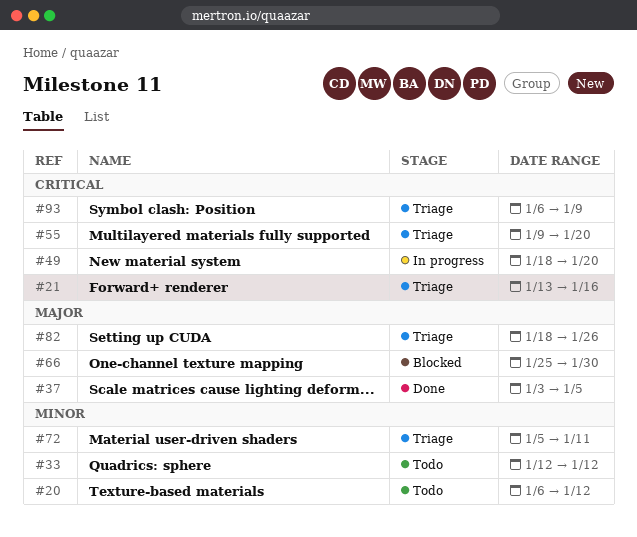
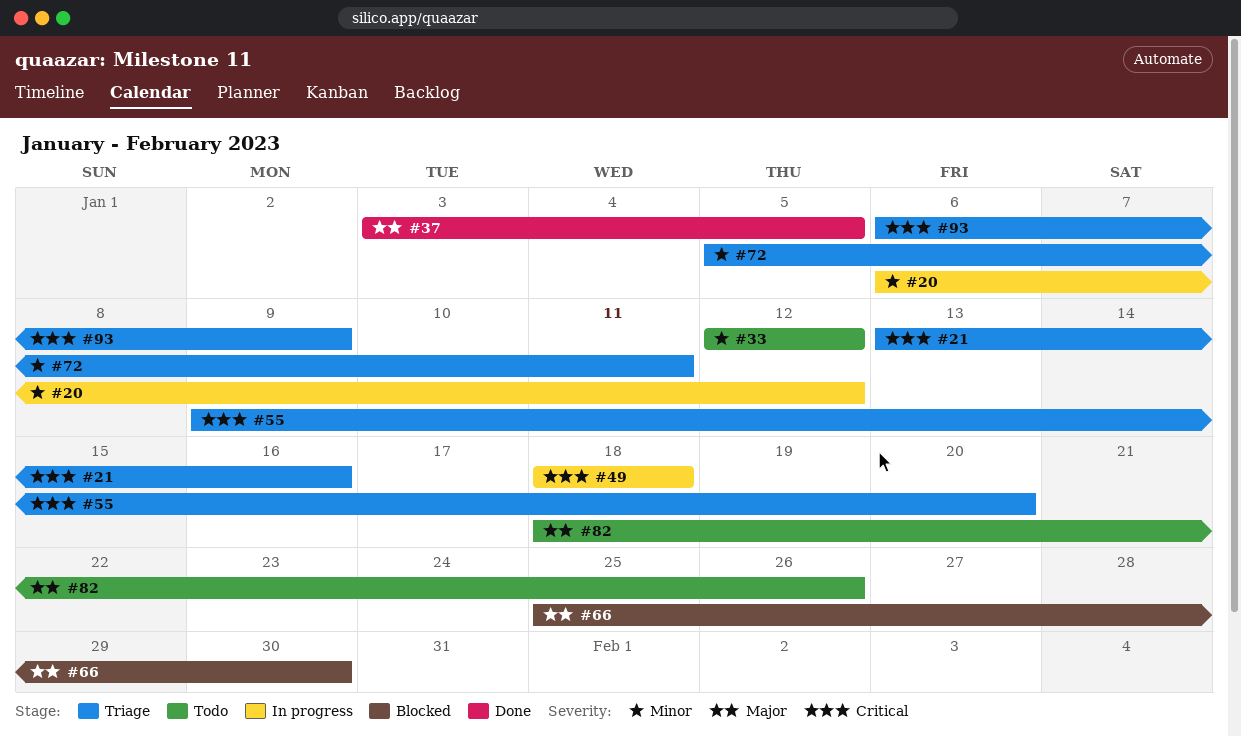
#20, status: Todo -> In progress
#49, due: Jan 20 -> Jan 18
#82, status: Triage -> Todo

